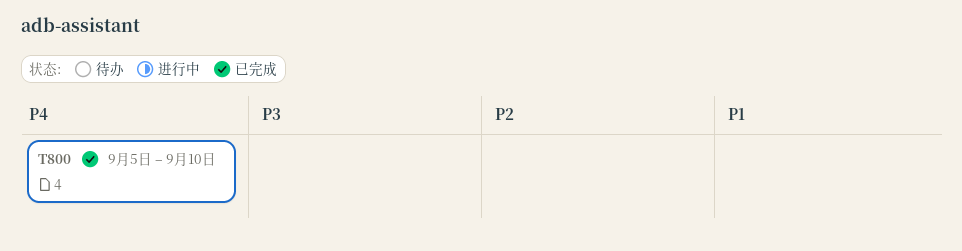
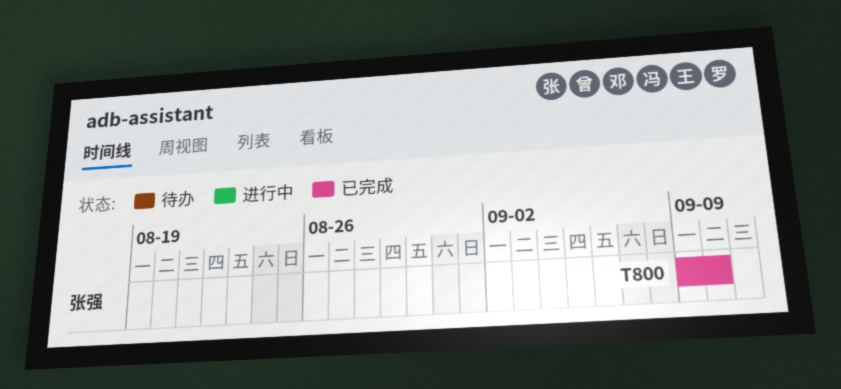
T800, start: Sep 5 -> Sep 9

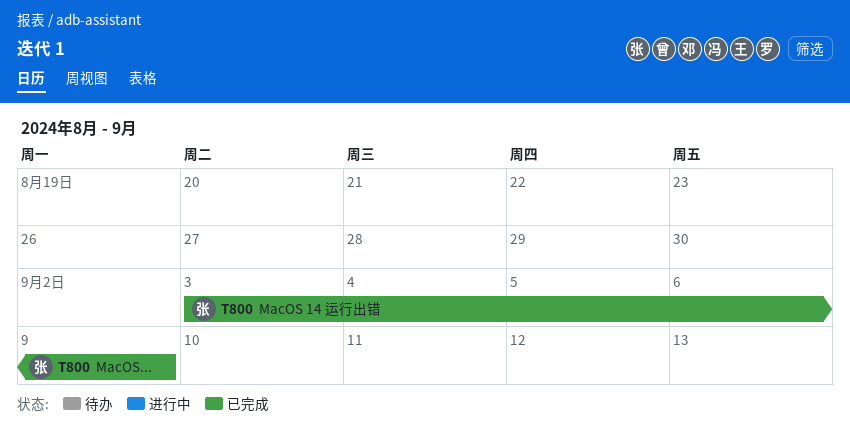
T800, start: Sep 9 -> Sep 3
T800, due: Sep 10 -> Sep 9

